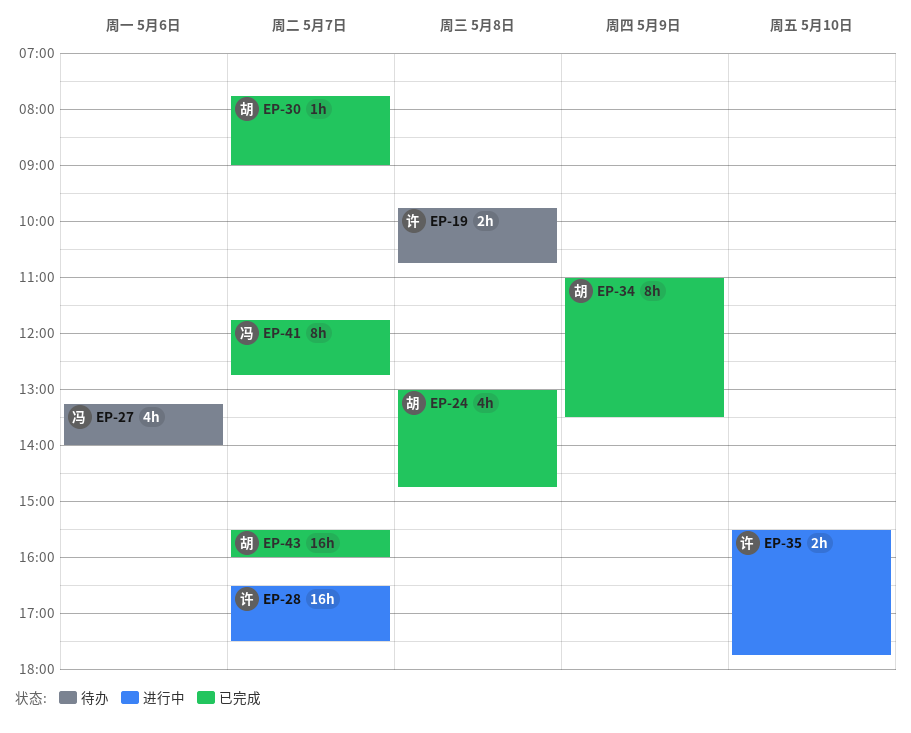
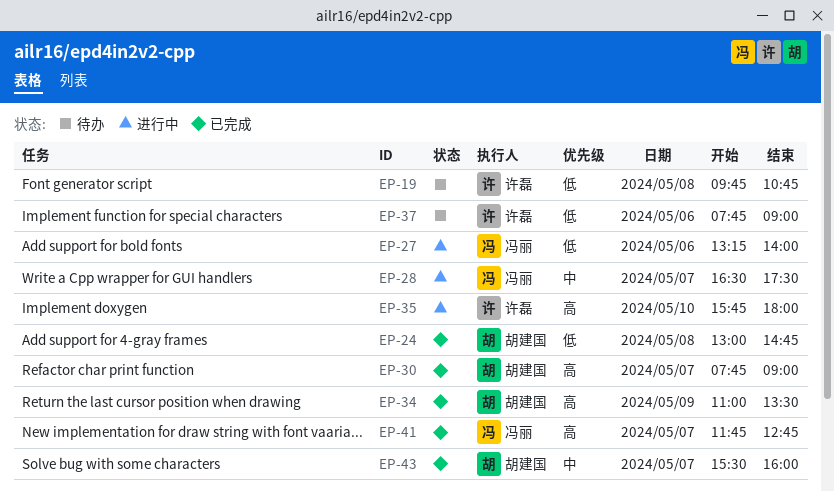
EP-27, status: 待办 -> 进行中
EP-28, owner: 许磊 -> 冯丽
EP-35, begins: 15:30 -> 15:45
EP-35, ends: 17:45 -> 18:00
EP-37: none -> present

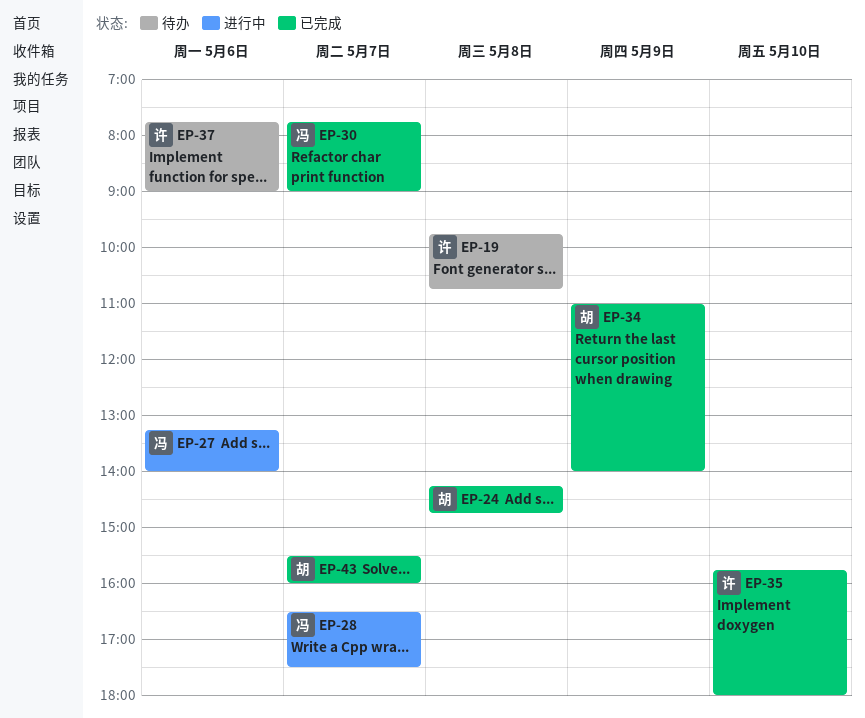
EP-24, begins: 13:00 -> 14:15
EP-30, owner: 胡建国 -> 冯丽
EP-34, ends: 13:30 -> 14:00
EP-35, status: 进行中 -> 已完成
EP-41: present -> none

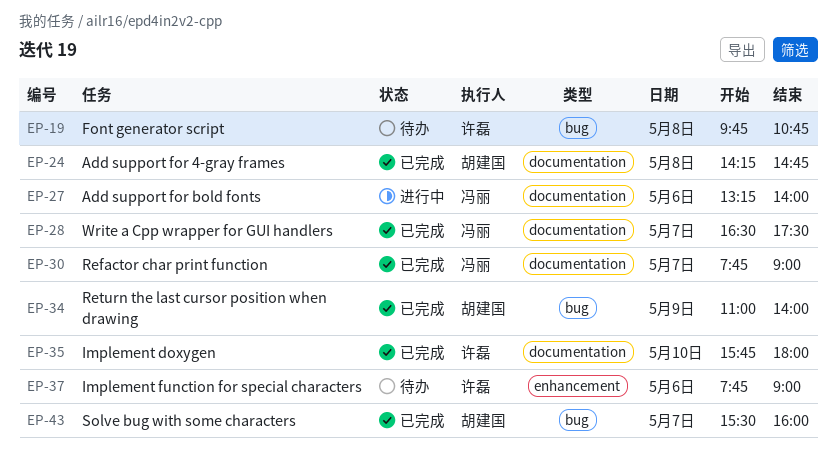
EP-28, status: 进行中 -> 已完成

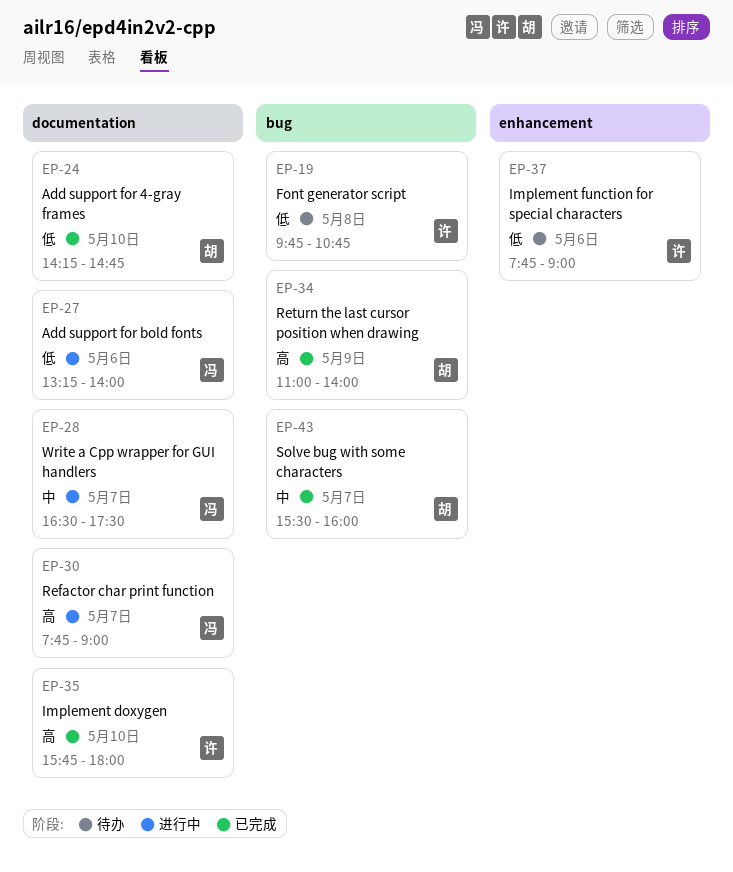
EP-24, day: May 8 -> May 10
EP-28, status: 已完成 -> 进行中
EP-30, status: 已完成 -> 进行中

